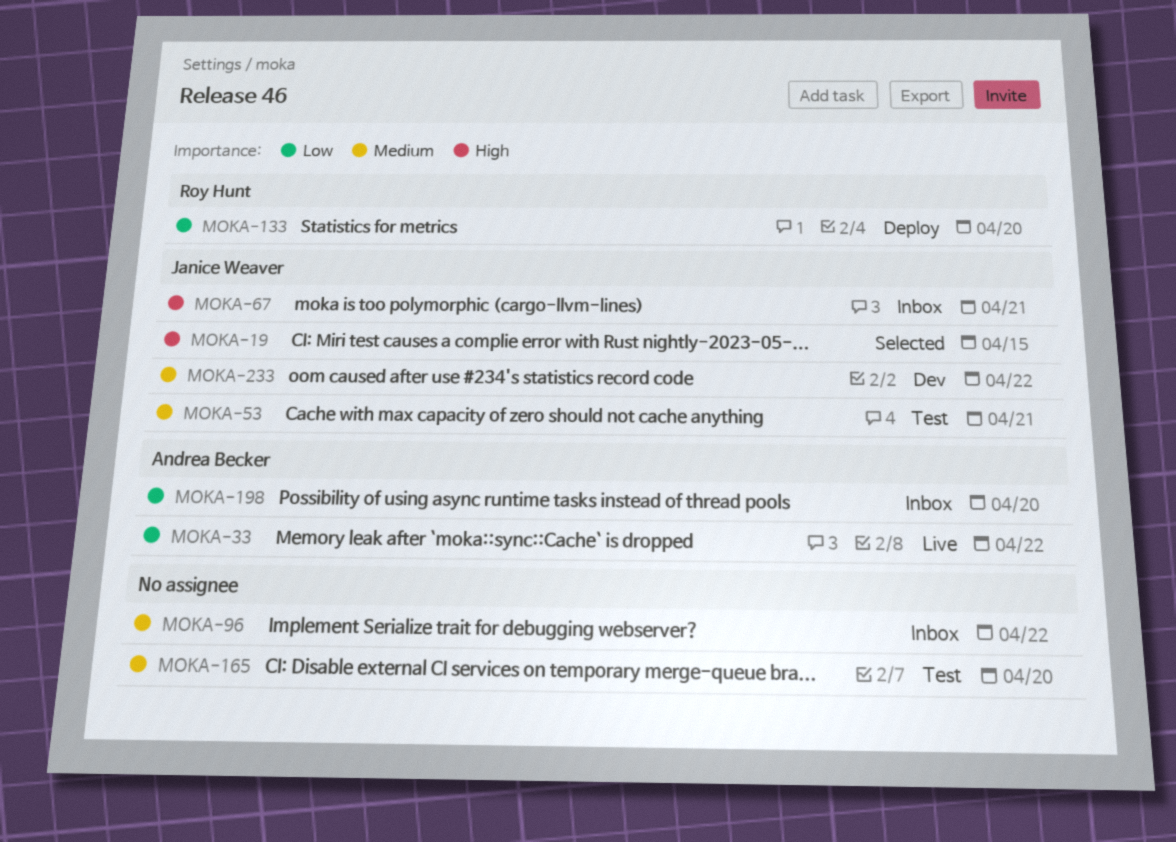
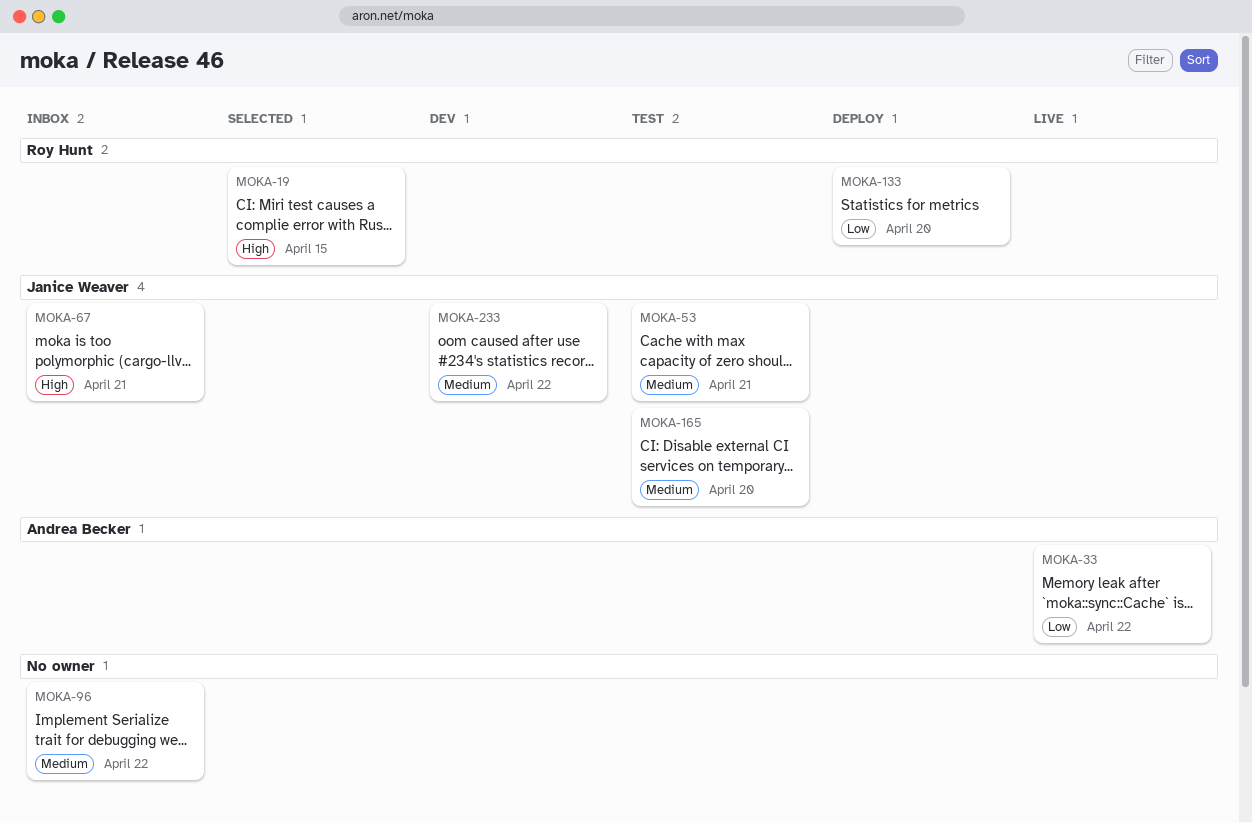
MOKA-19, owner: Janice Weaver -> Roy Hunt
MOKA-165, owner: none -> Janice Weaver
MOKA-198: present -> none

